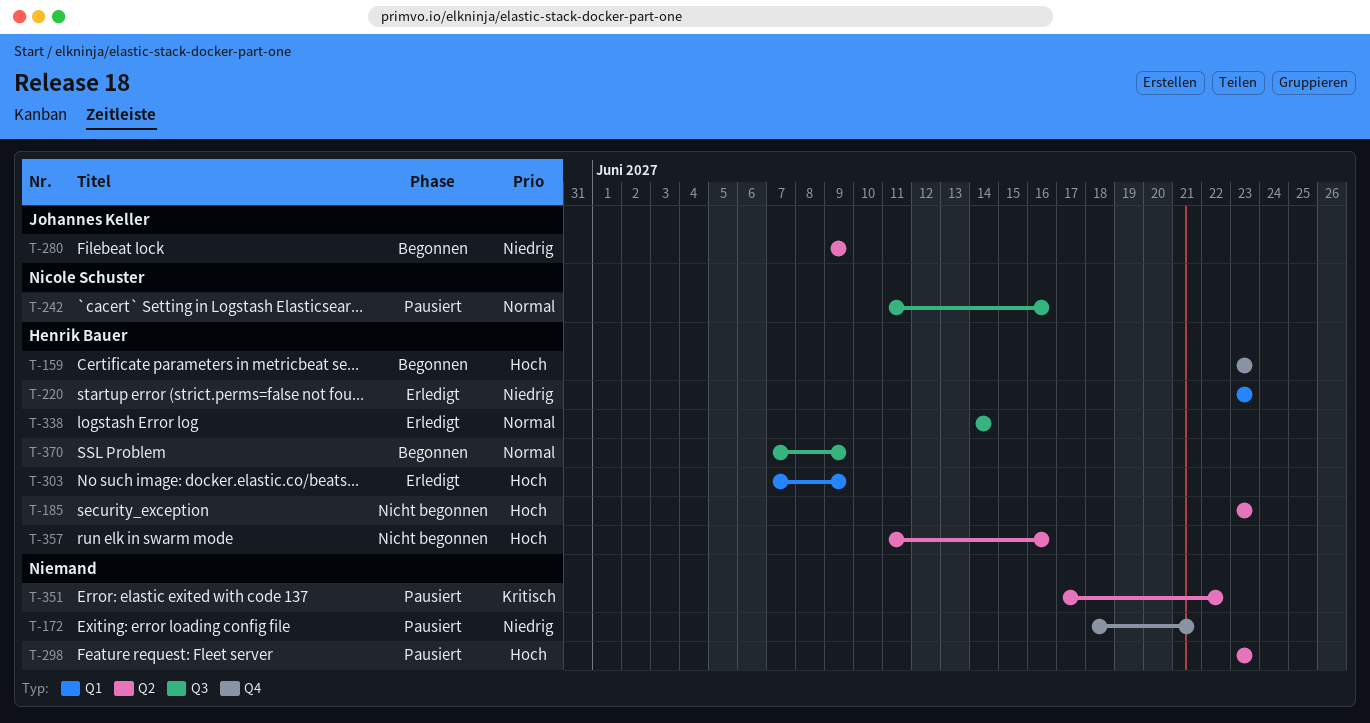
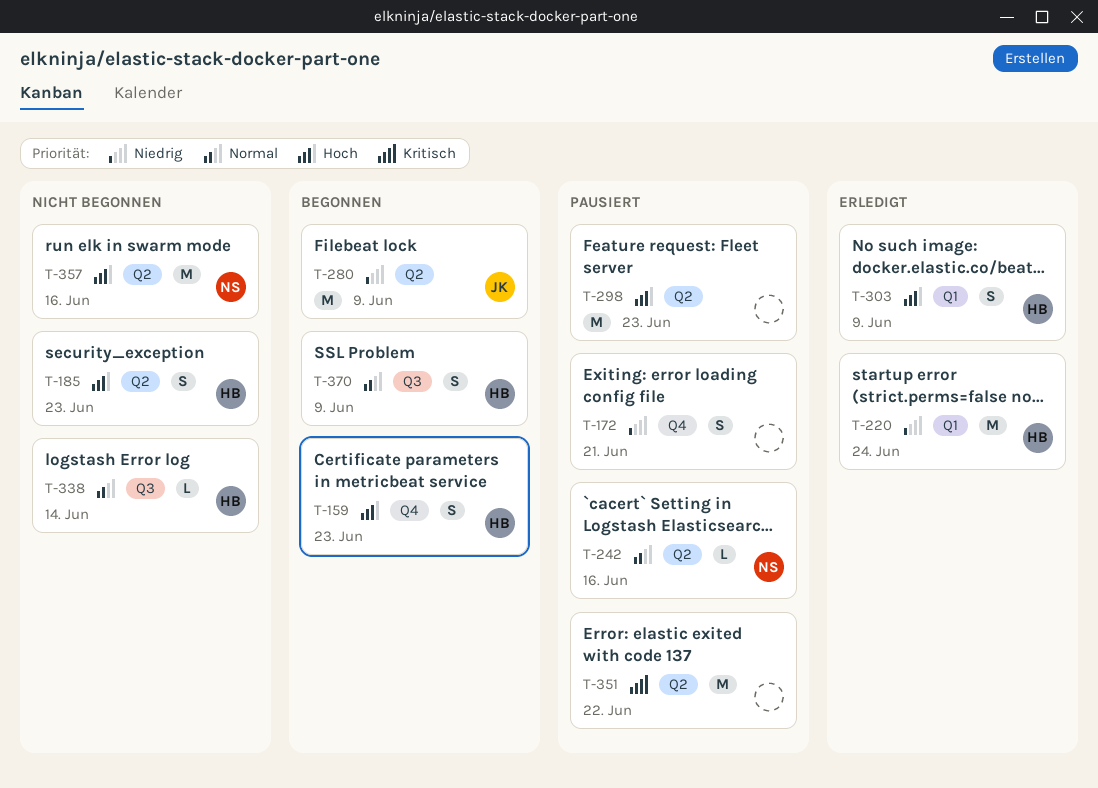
T-220, due: Jun 23 -> Jun 24
T-242, label: Q3 -> Q2
T-338, status: Erledigt -> Nicht begonnen
T-357, owner: Henrik Bauer -> Nicole Schuster

